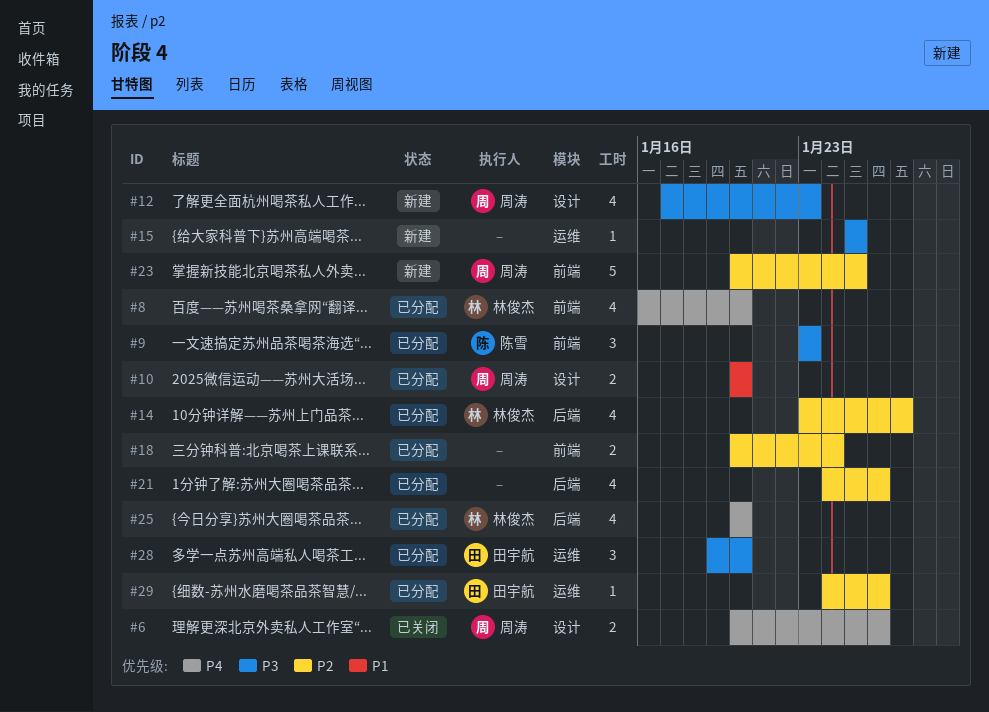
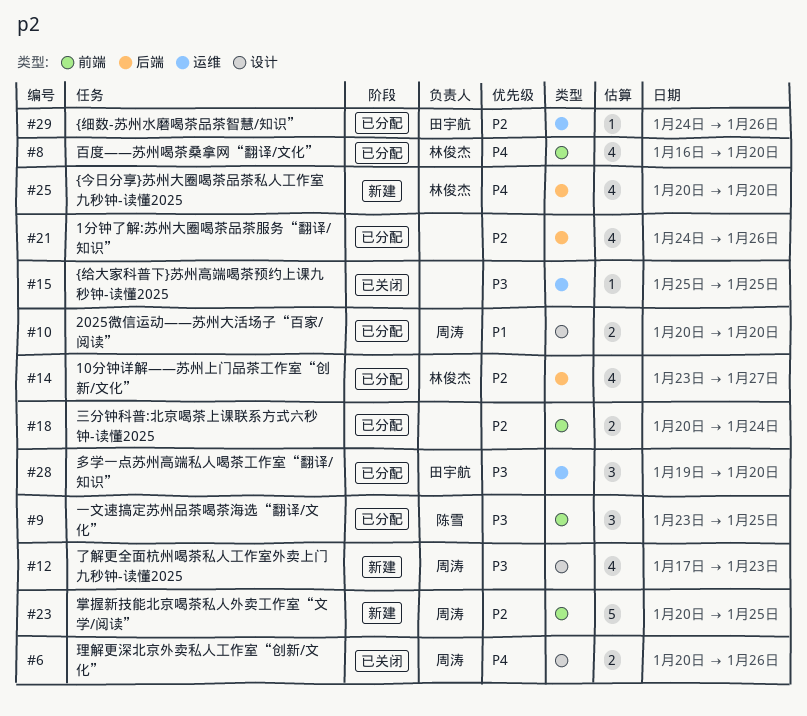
#9, due: Jan 23 -> Jan 25
#15, status: 新建 -> 已关闭
#25, status: 已分配 -> 新建

